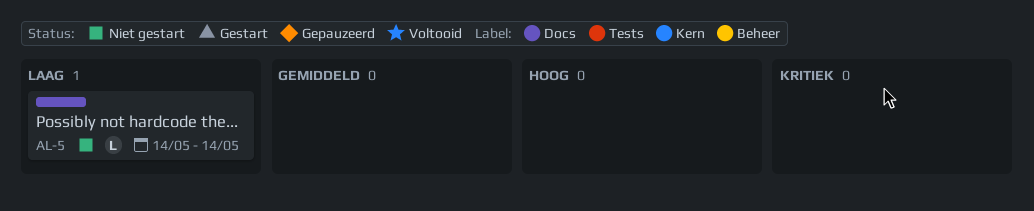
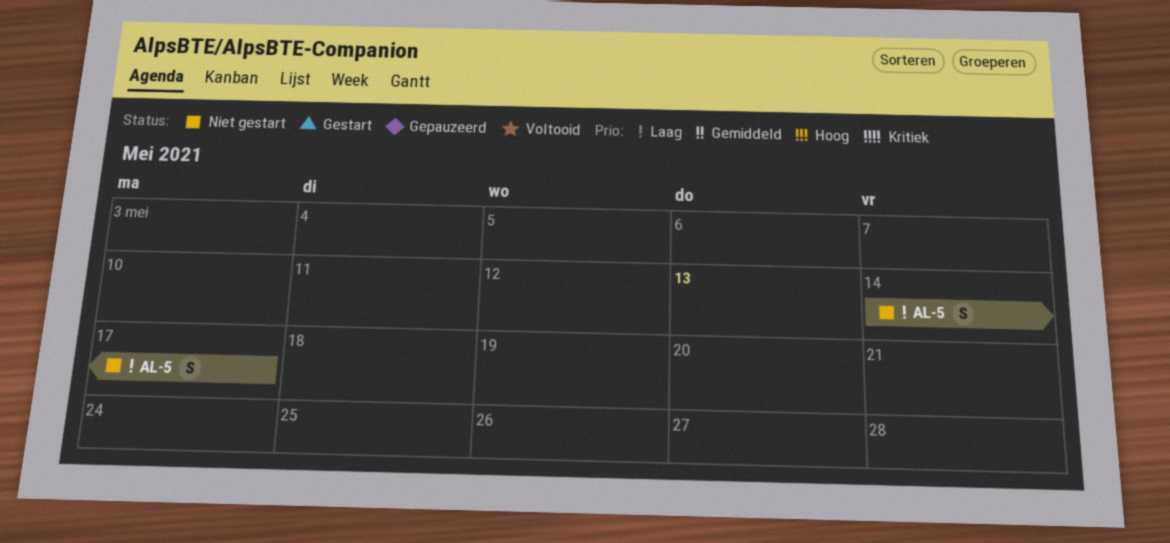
AL-5, estimate: L -> S
AL-5, due: May 14 -> May 17

